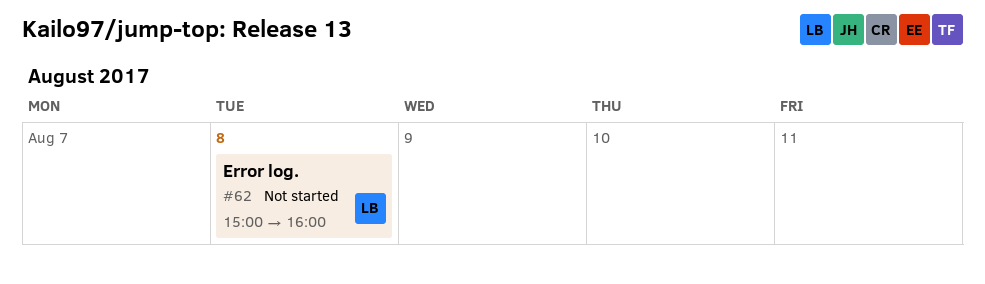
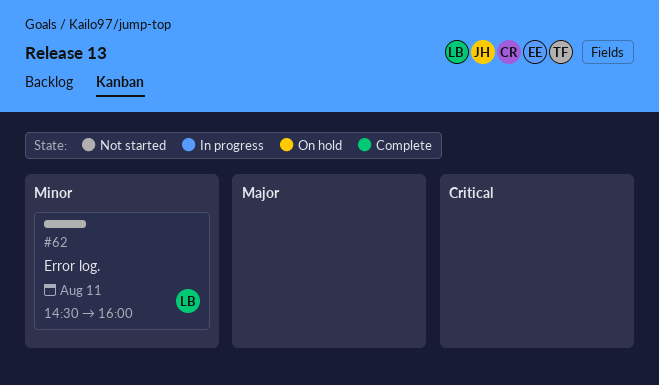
#62, day: Aug 8 -> Aug 11
#62, begins: 15:00 -> 14:30

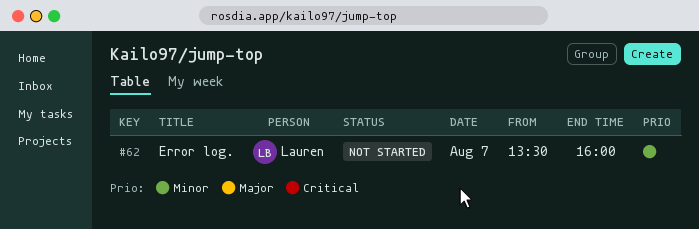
#62, day: Aug 11 -> Aug 7
#62, begins: 14:30 -> 13:30

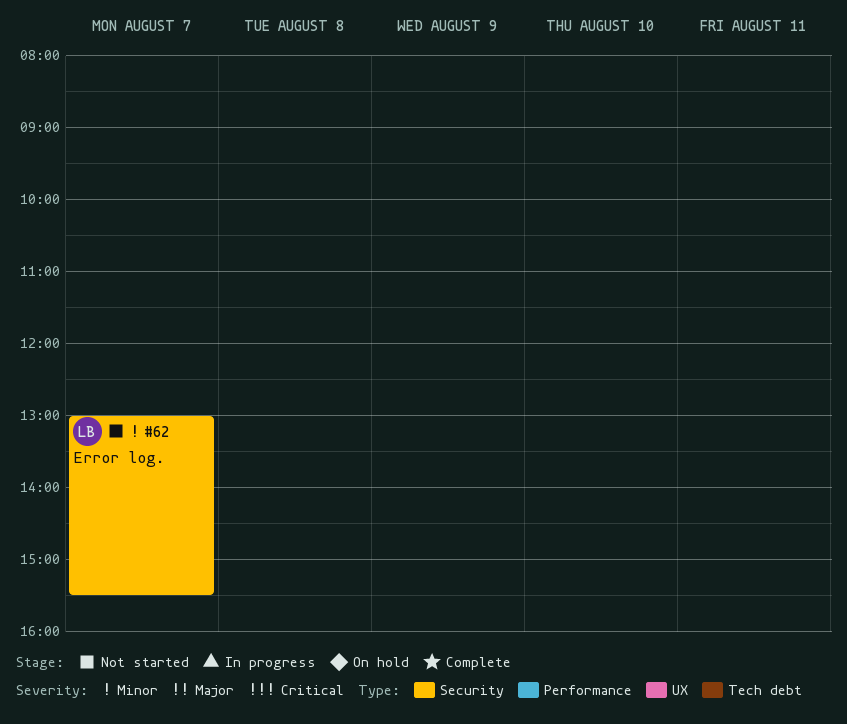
#62, begins: 13:30 -> 13:00
#62, ends: 16:00 -> 15:30

